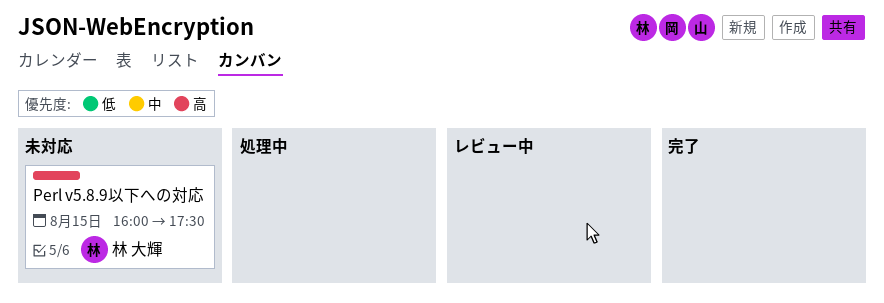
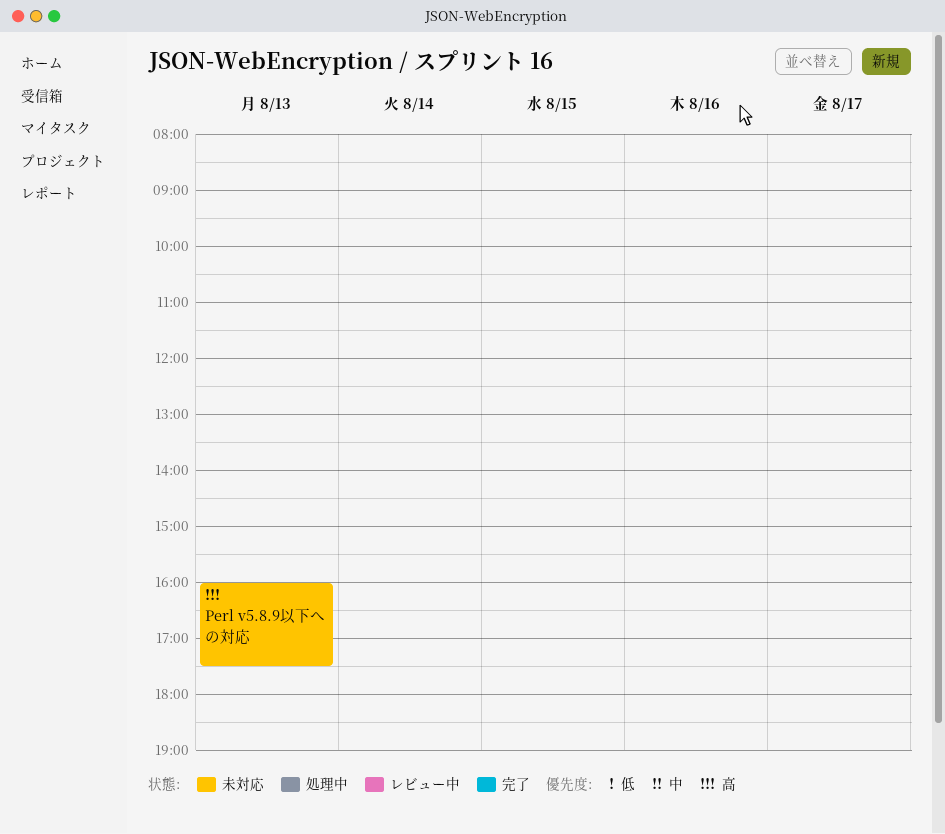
Perl v5.8.9以下への対応, day: Aug 15 -> Aug 13

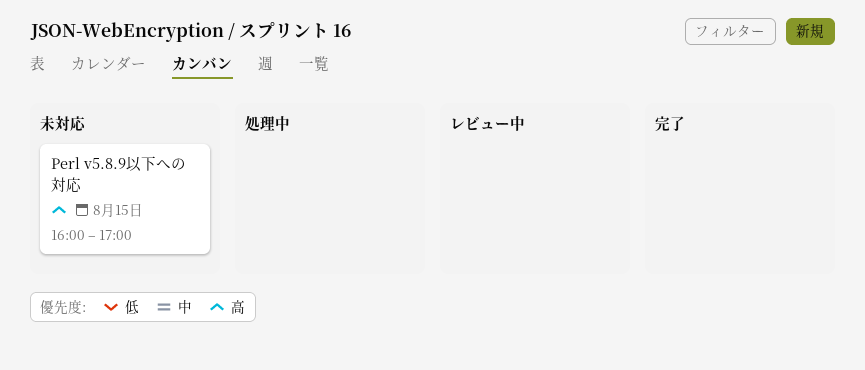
Perl v5.8.9以下への対応, day: Aug 13 -> Aug 15
Perl v5.8.9以下への対応, ends: 17:30 -> 17:00

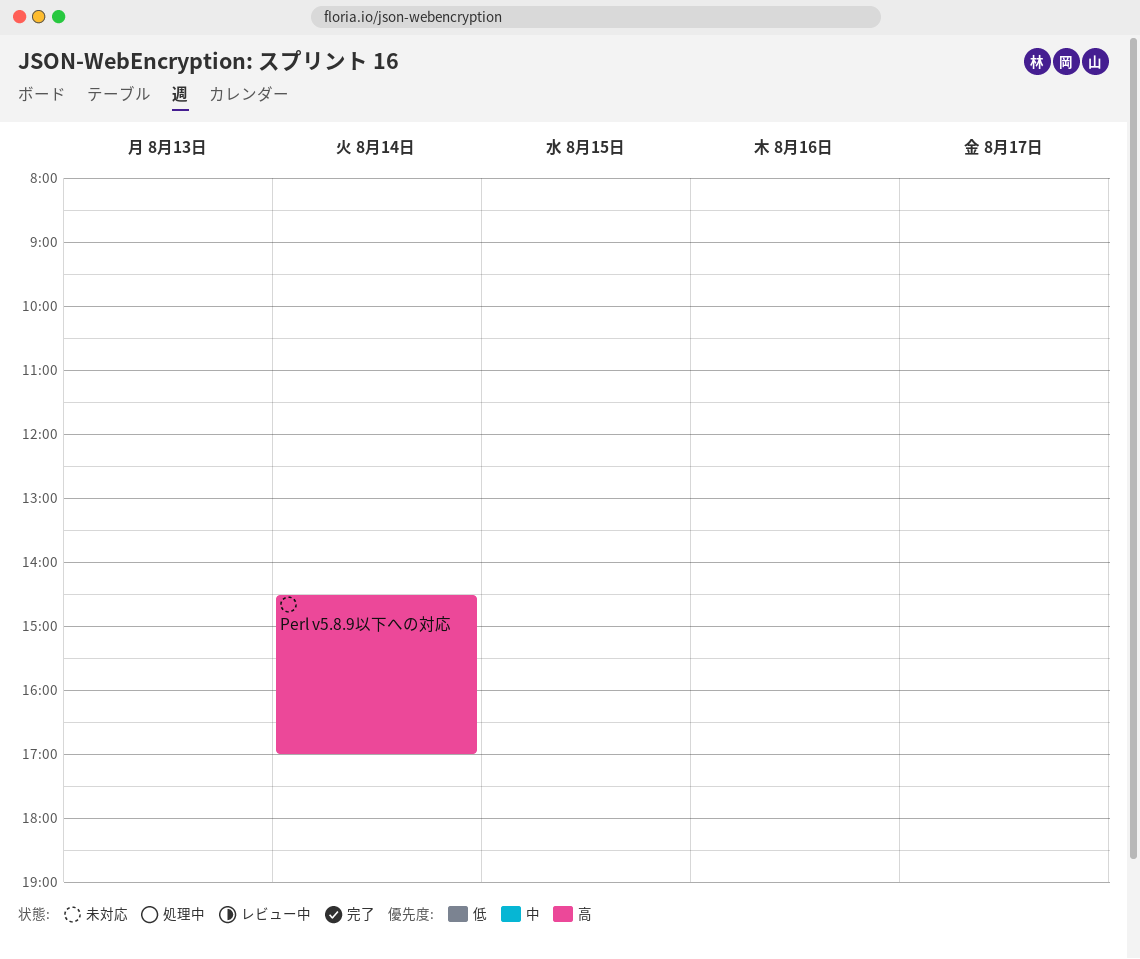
Perl v5.8.9以下への対応, day: Aug 15 -> Aug 14
Perl v5.8.9以下への対応, begins: 16:00 -> 14:30

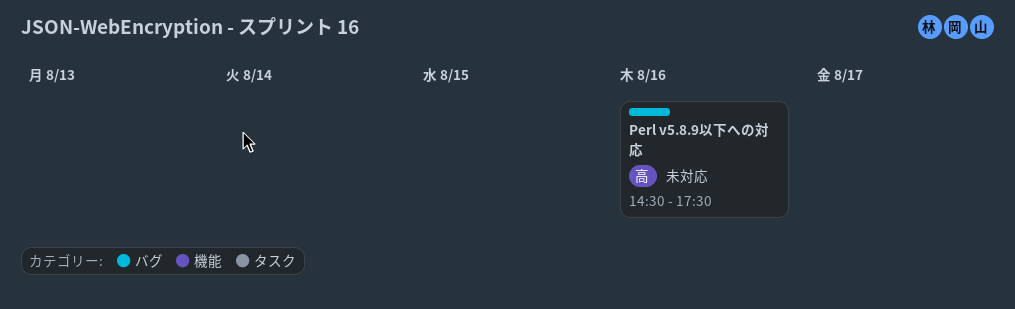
Perl v5.8.9以下への対応, day: Aug 14 -> Aug 16
Perl v5.8.9以下への対応, ends: 17:00 -> 17:30

